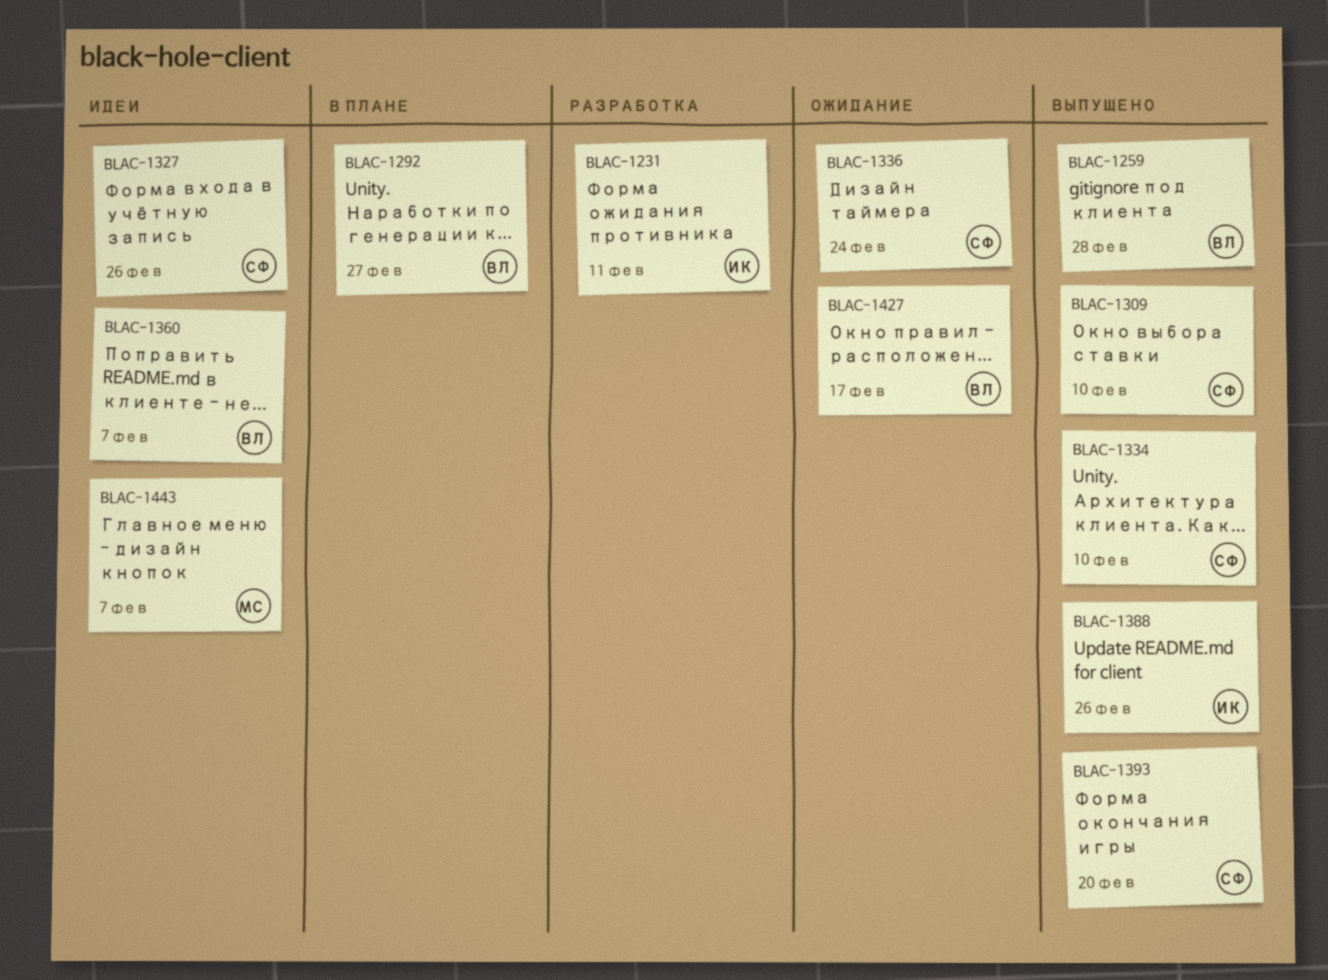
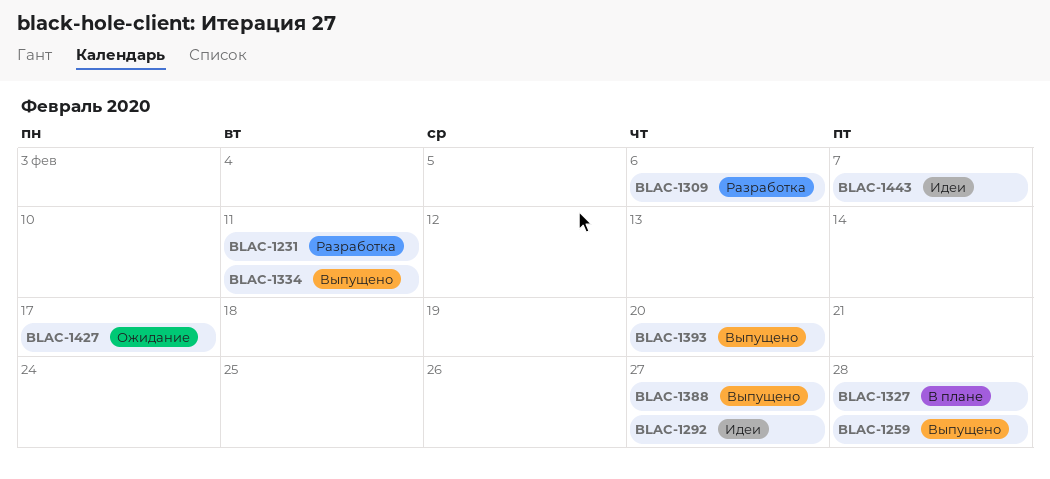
BLAC-1292, status: В плане -> Идеи
BLAC-1309, status: Выпущено -> Разработка
BLAC-1309, due: Feb 10 -> Feb 6
BLAC-1327, status: Идеи -> В плане
BLAC-1327, due: Feb 26 -> Feb 28
BLAC-1334, due: Feb 10 -> Feb 11
BLAC-1336: present -> none
BLAC-1360: present -> none
BLAC-1388, due: Feb 26 -> Feb 27

